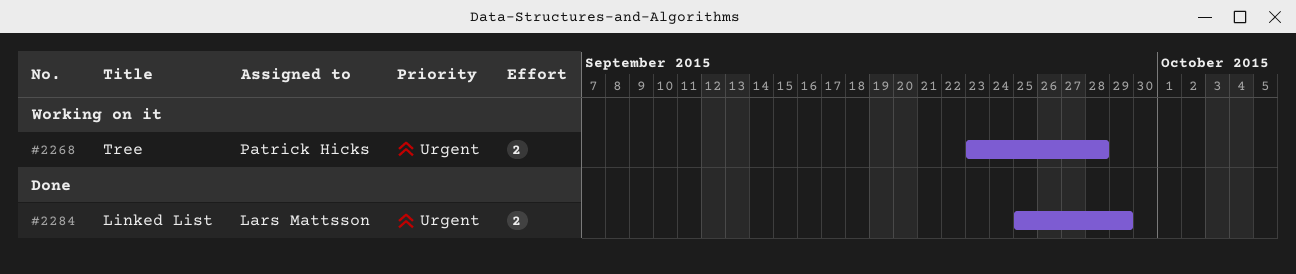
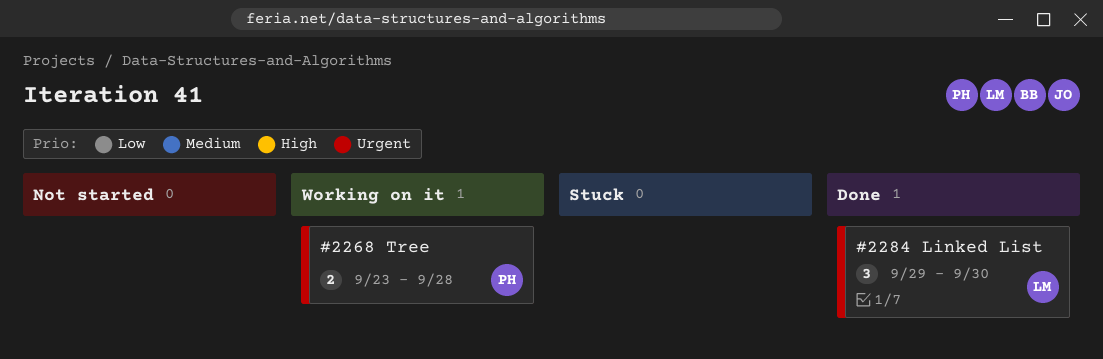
#2284, estimate: 2 -> 3
#2284, start: Sep 25 -> Sep 29
#2284, due: Sep 29 -> Sep 30

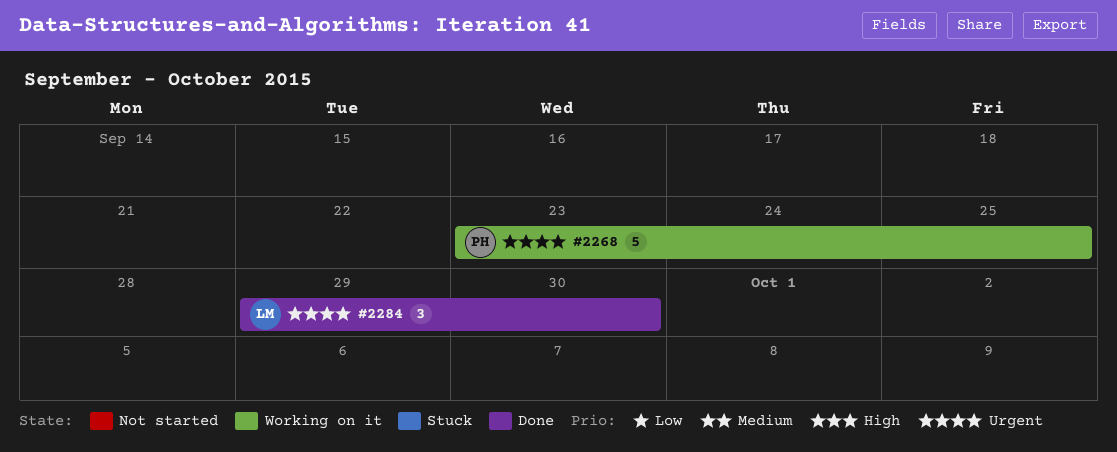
#2268, estimate: 2 -> 5
#2268, due: Sep 28 -> Sep 25

